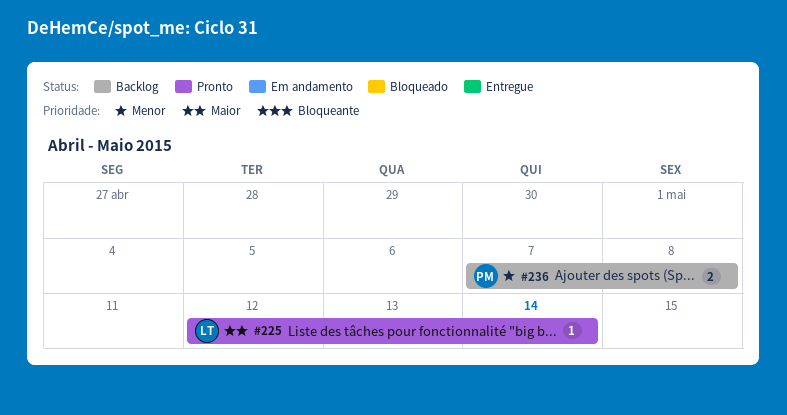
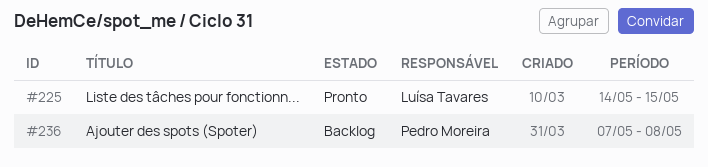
#225, start: May 12 -> May 14
#225, due: May 14 -> May 15

